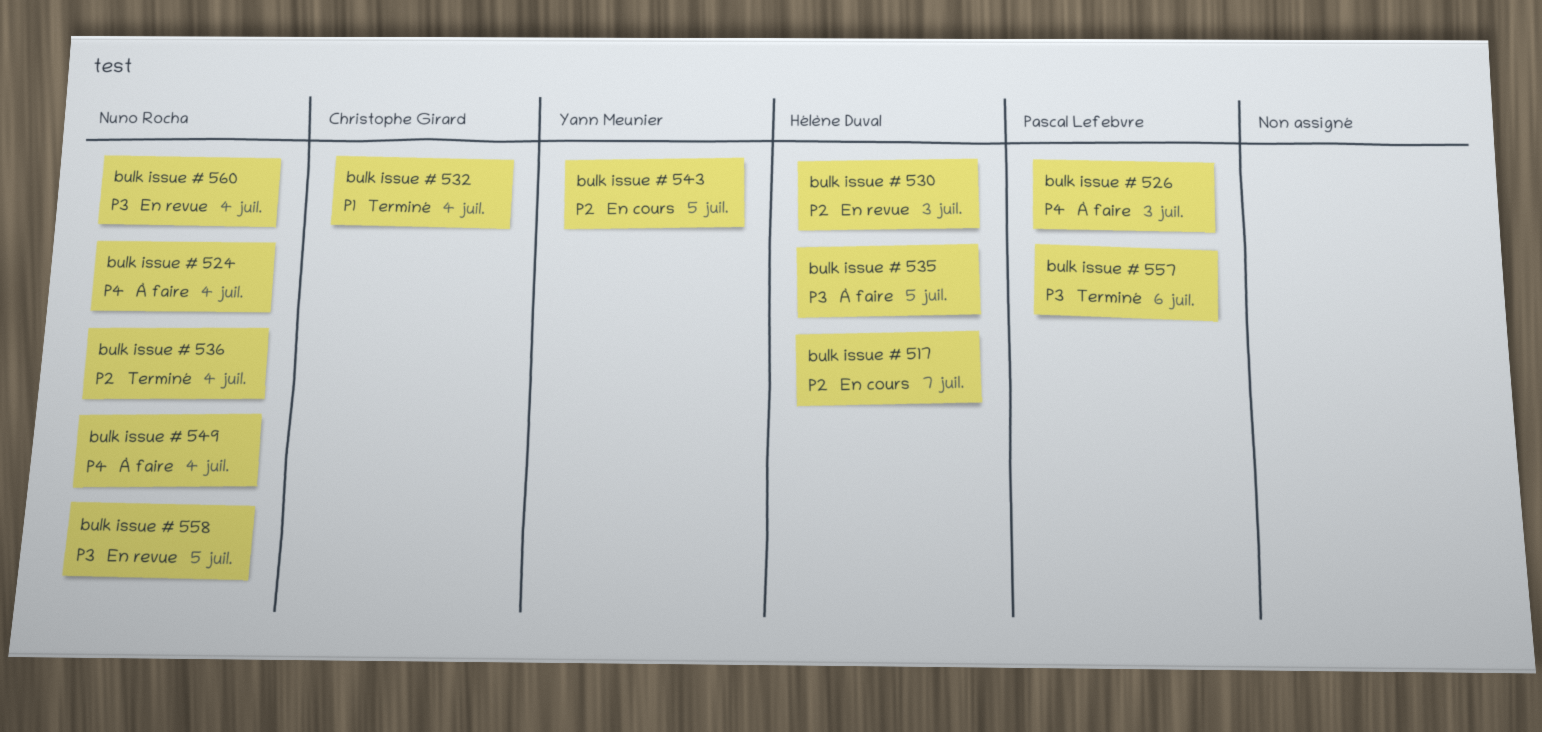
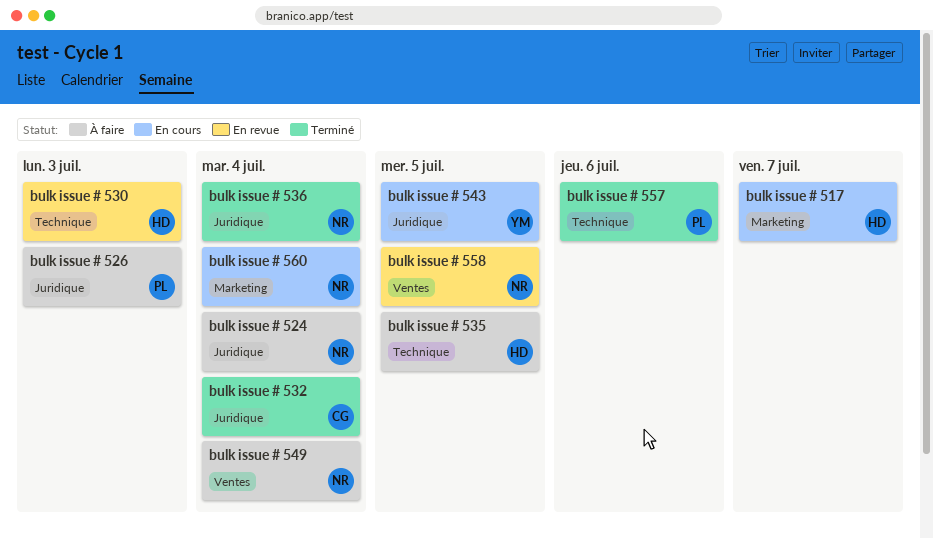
bulk issue # 560, status: En revue -> En cours

